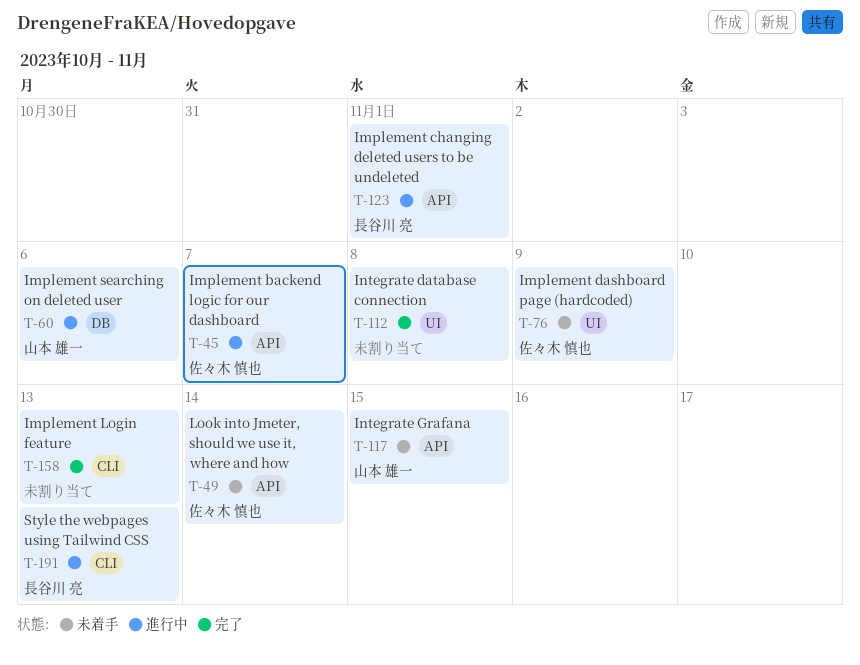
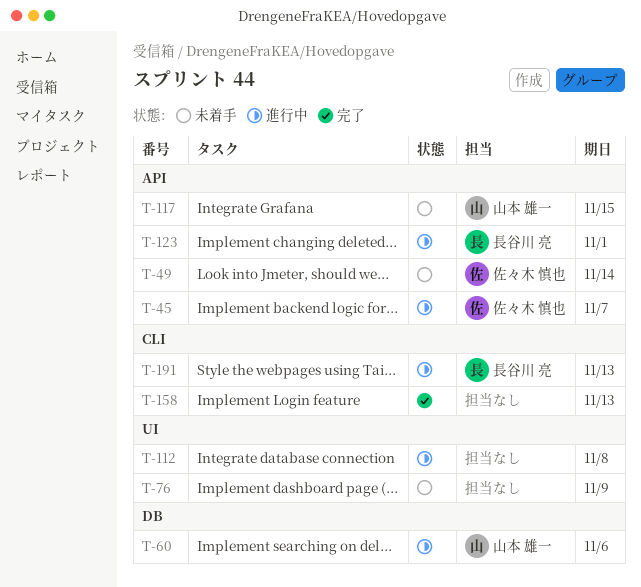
T-76, owner: 佐々木 慎也 -> none
T-112, status: 完了 -> 進行中

